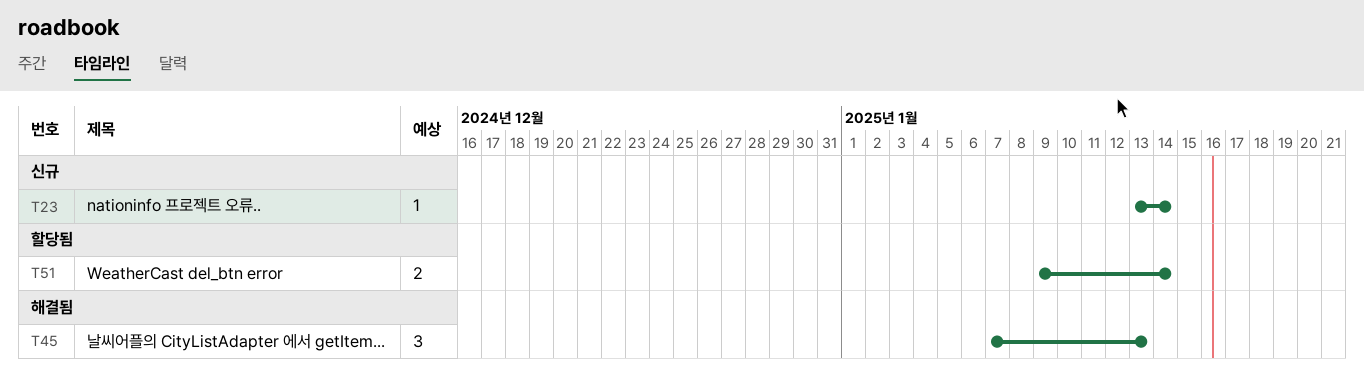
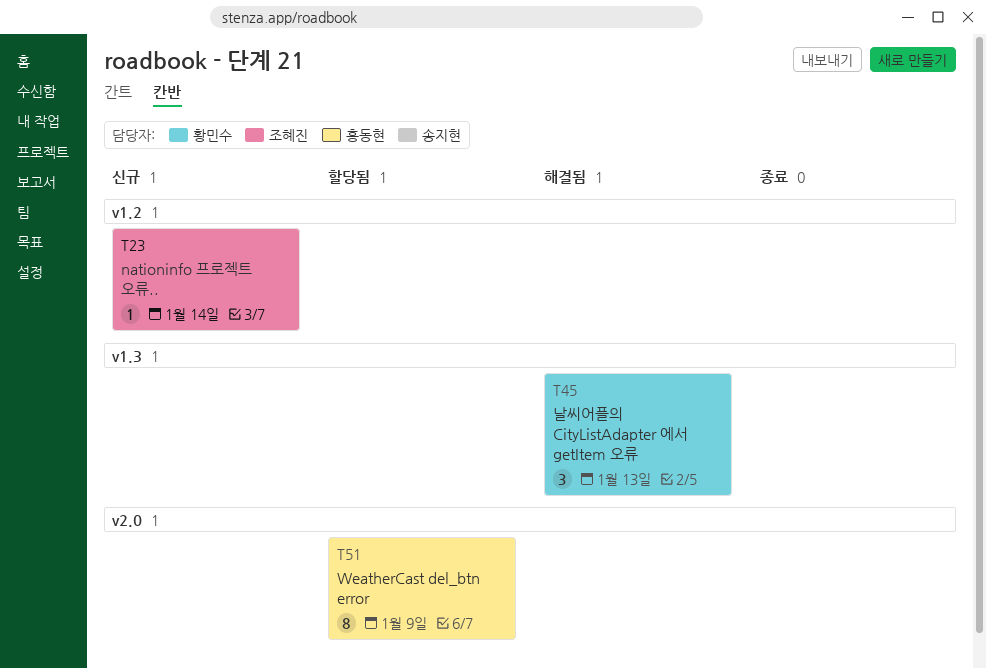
T51, estimate: 2 -> 8
T51, due: Jan 14 -> Jan 9

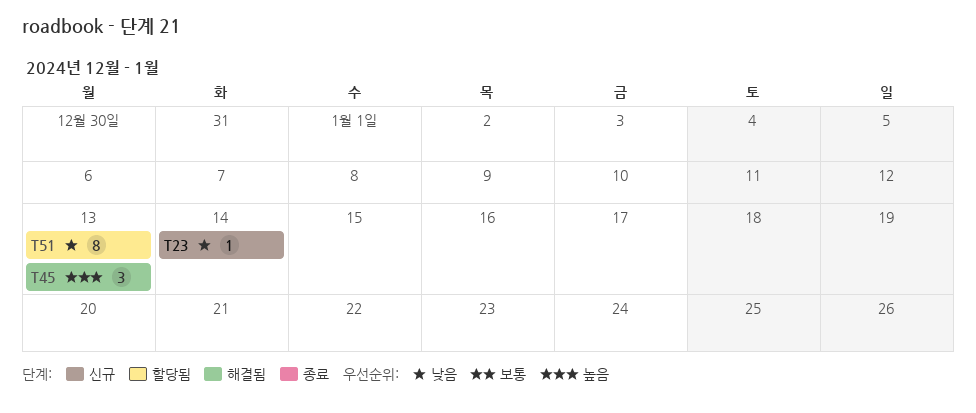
T51, due: Jan 9 -> Jan 13

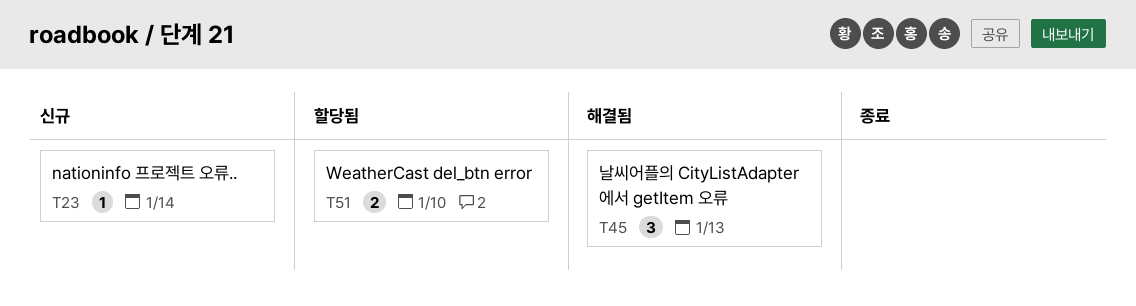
T51, estimate: 8 -> 2
T51, due: Jan 13 -> Jan 10

